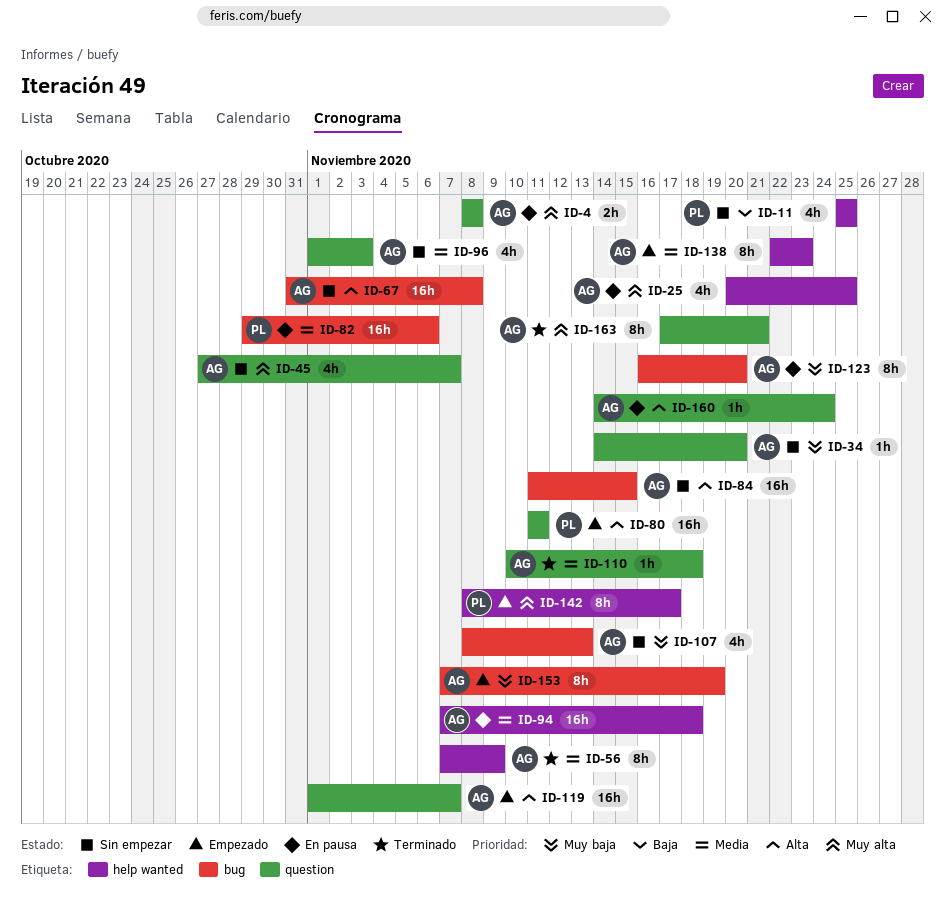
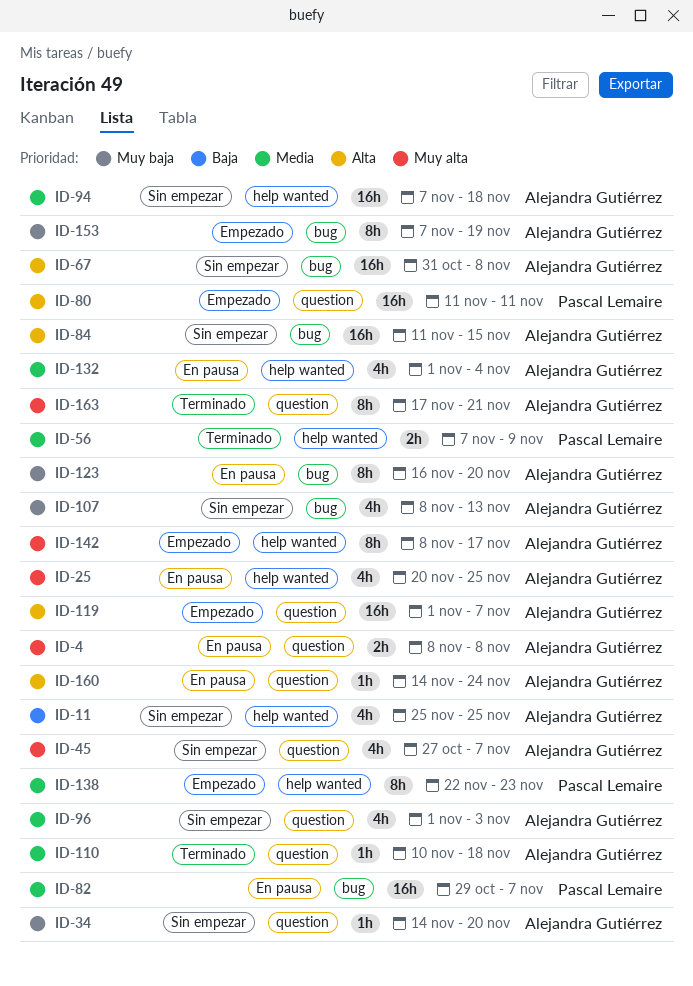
ID-11, owner: Pascal Lemaire -> Alejandra Gutiérrez
ID-56, owner: Alejandra Gutiérrez -> Pascal Lemaire
ID-56, estimate: 8h -> 2h
ID-82, due: Nov 6 -> Nov 7
ID-94, status: En pausa -> Sin empezar
ID-132: none -> present
ID-138, owner: Alejandra Gutiérrez -> Pascal Lemaire
ID-142, owner: Pascal Lemaire -> Alejandra Gutiérrez

